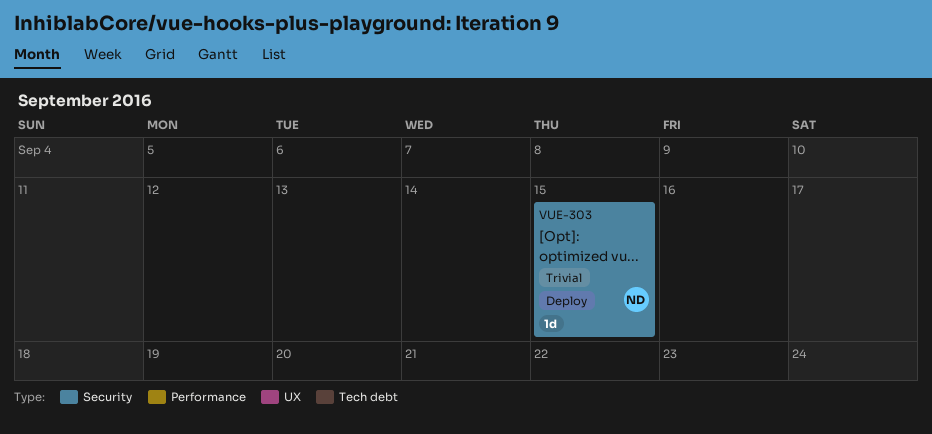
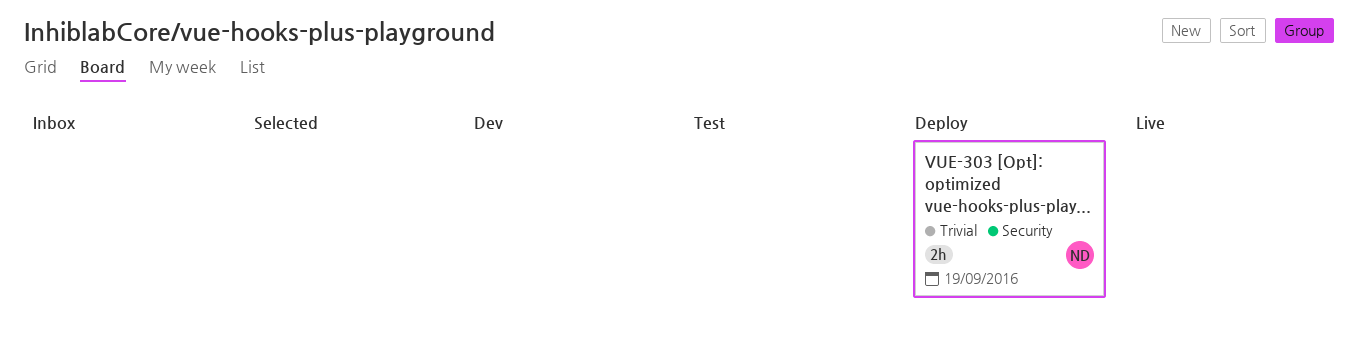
VUE-303, estimate: 1d -> 2h
VUE-303, due: Sep 15 -> Sep 19

